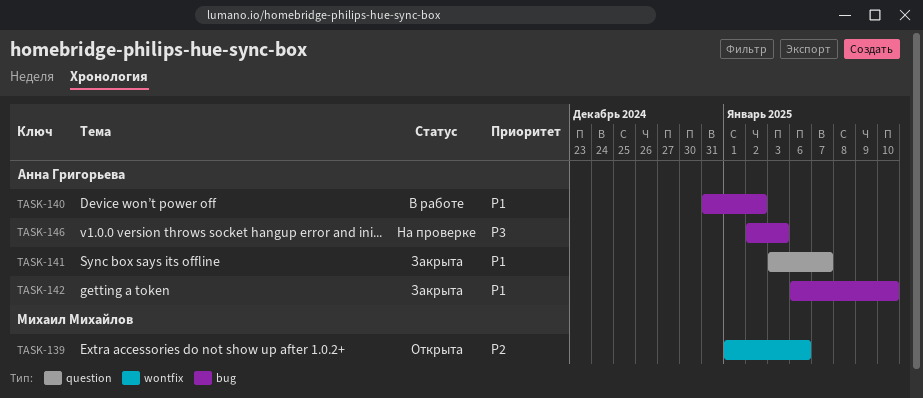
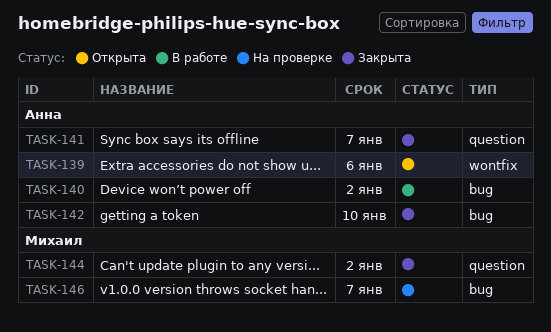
TASK-139, owner: Михаил Михайлов -> Анна Григорьева
TASK-144: none -> present
TASK-146, owner: Анна Григорьева -> Михаил Михайлов
TASK-146, due: Jan 3 -> Jan 7

